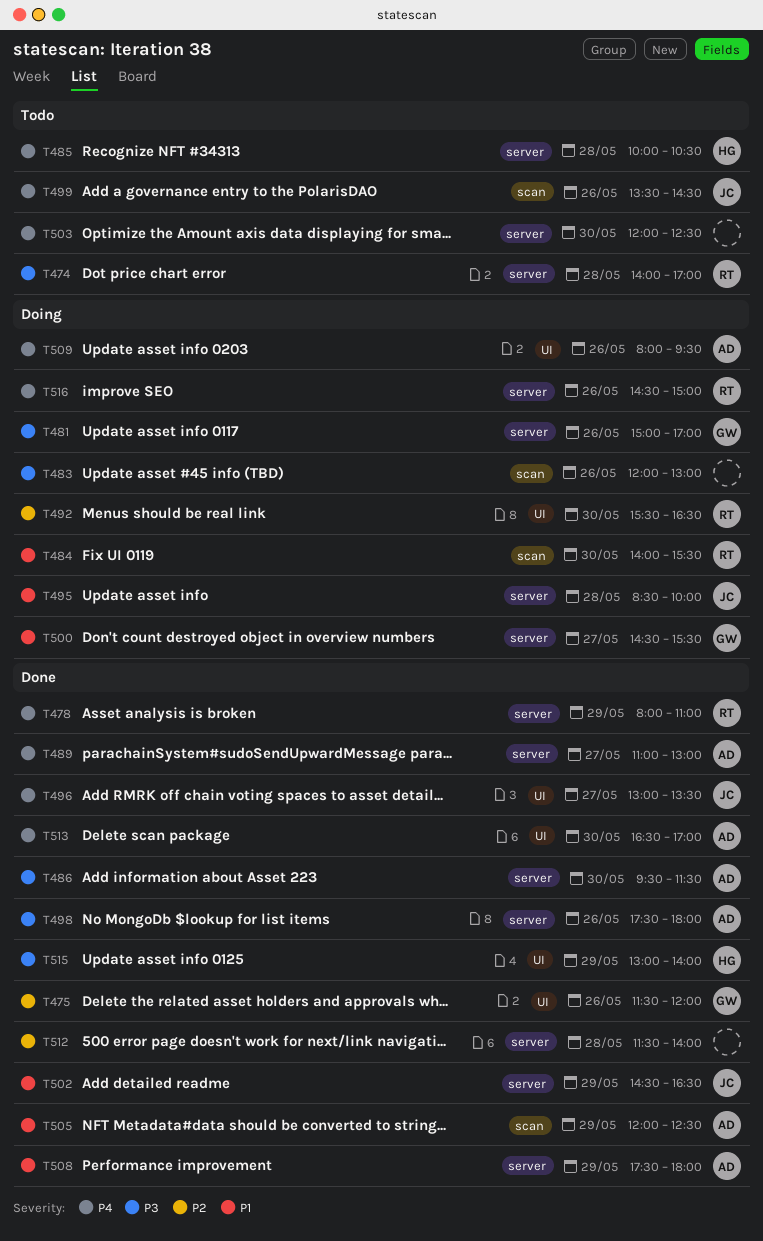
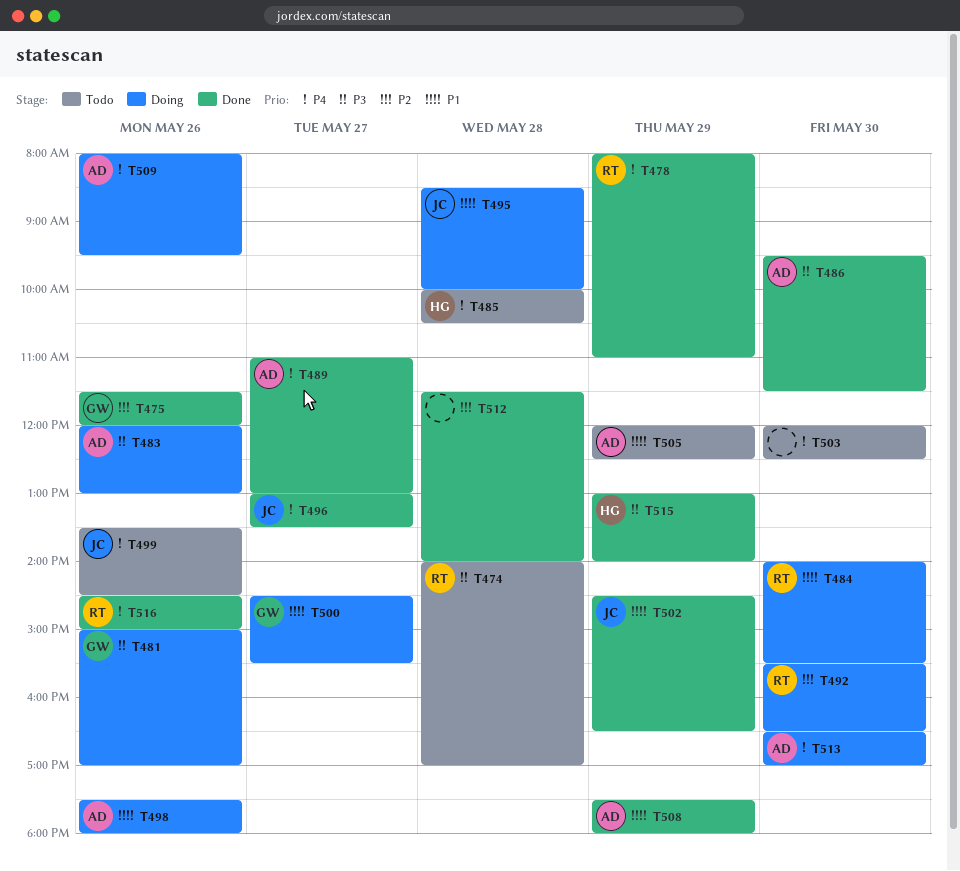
T483, owner: none -> AD
T498, status: Done -> Doing
T498, priority: P3 -> P1
T505, status: Done -> Todo
T513, status: Done -> Doing
T516, status: Doing -> Done

